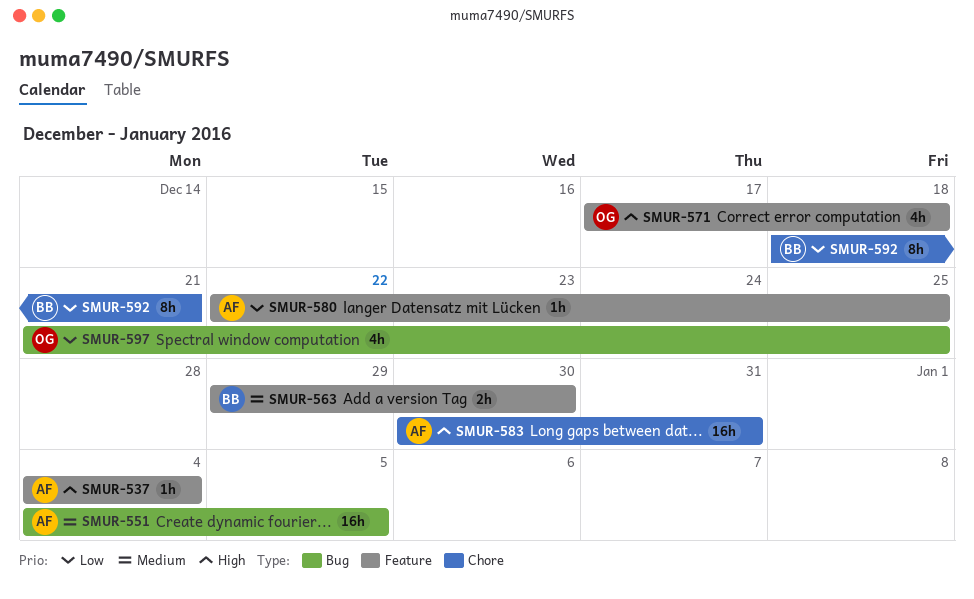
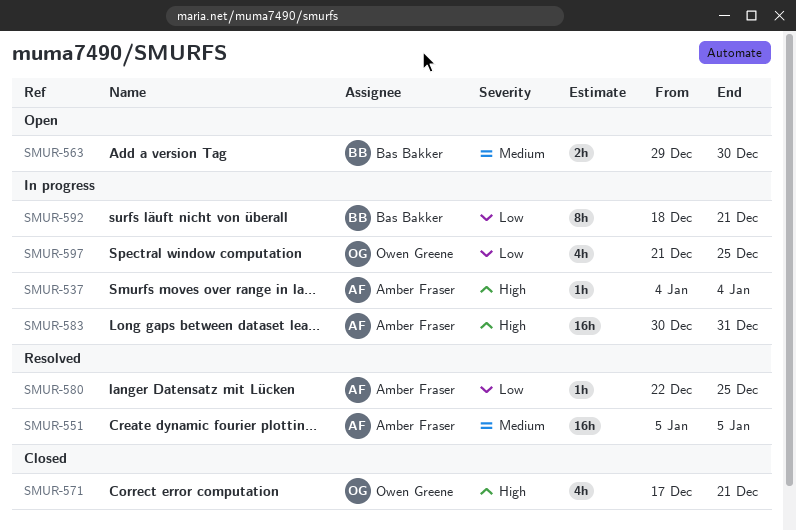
SMUR-551, start: Jan 4 -> Jan 5
SMUR-571, due: Dec 18 -> Dec 21

